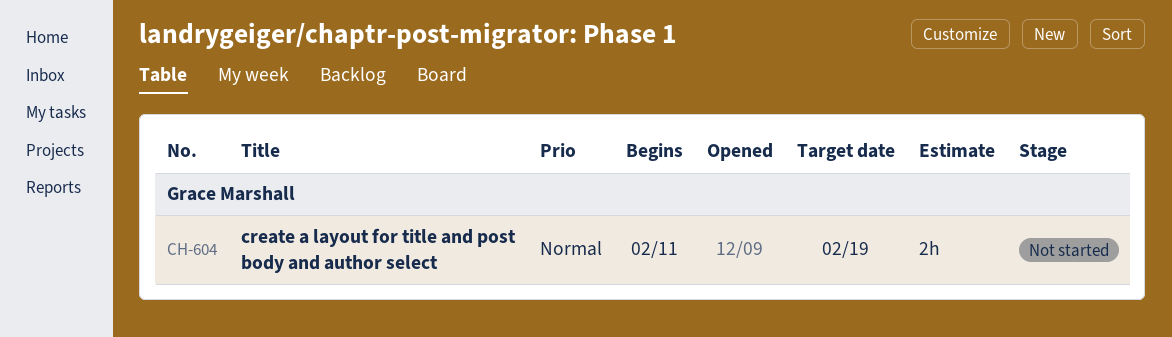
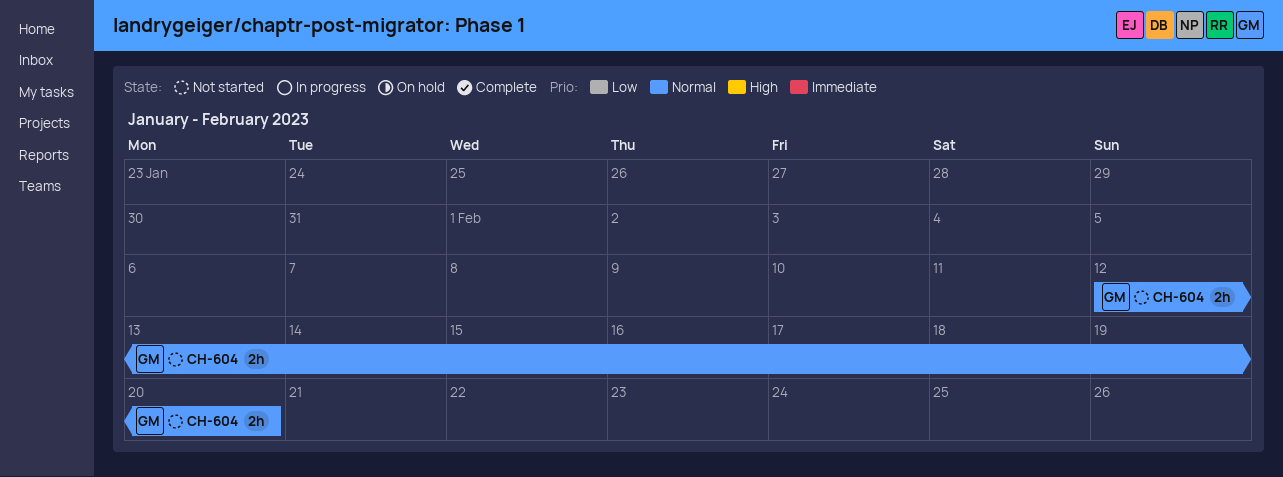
CH-604, start: Feb 11 -> Feb 12
CH-604, due: Feb 19 -> Feb 20

